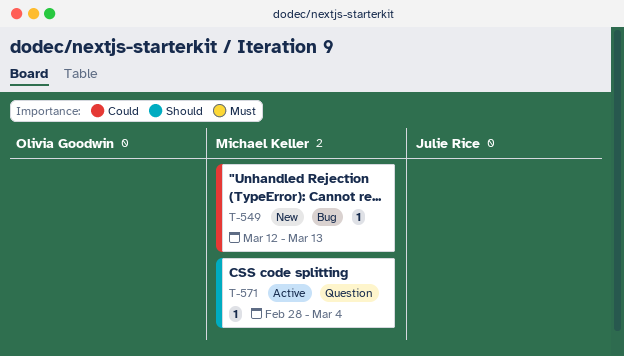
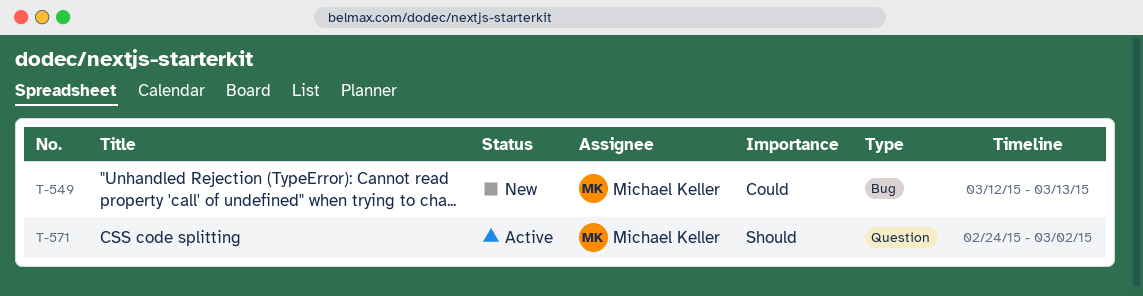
T-571, start: Feb 28 -> Feb 24
T-571, due: Mar 4 -> Mar 2

